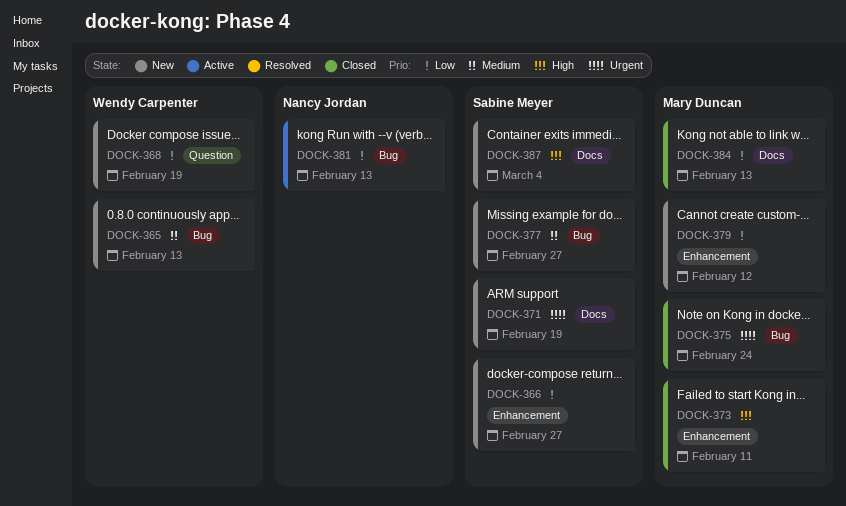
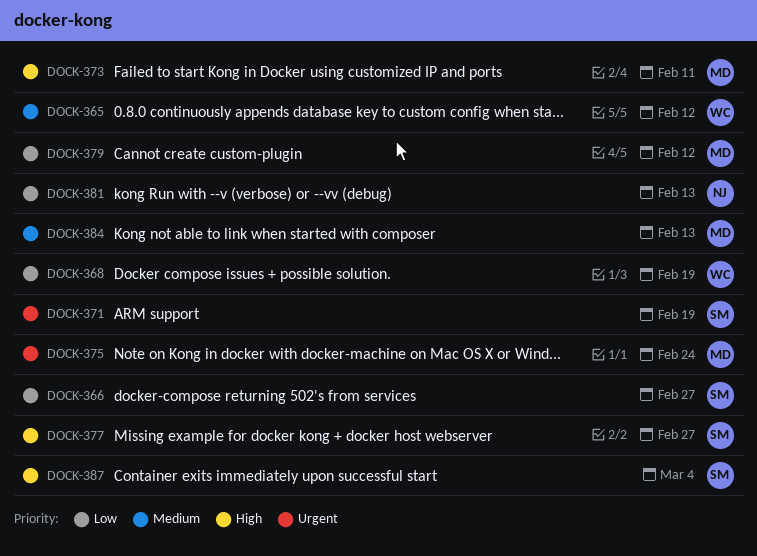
DOCK-365, due: Feb 13 -> Feb 12
DOCK-377, priority: Medium -> High
DOCK-384, priority: Low -> Medium

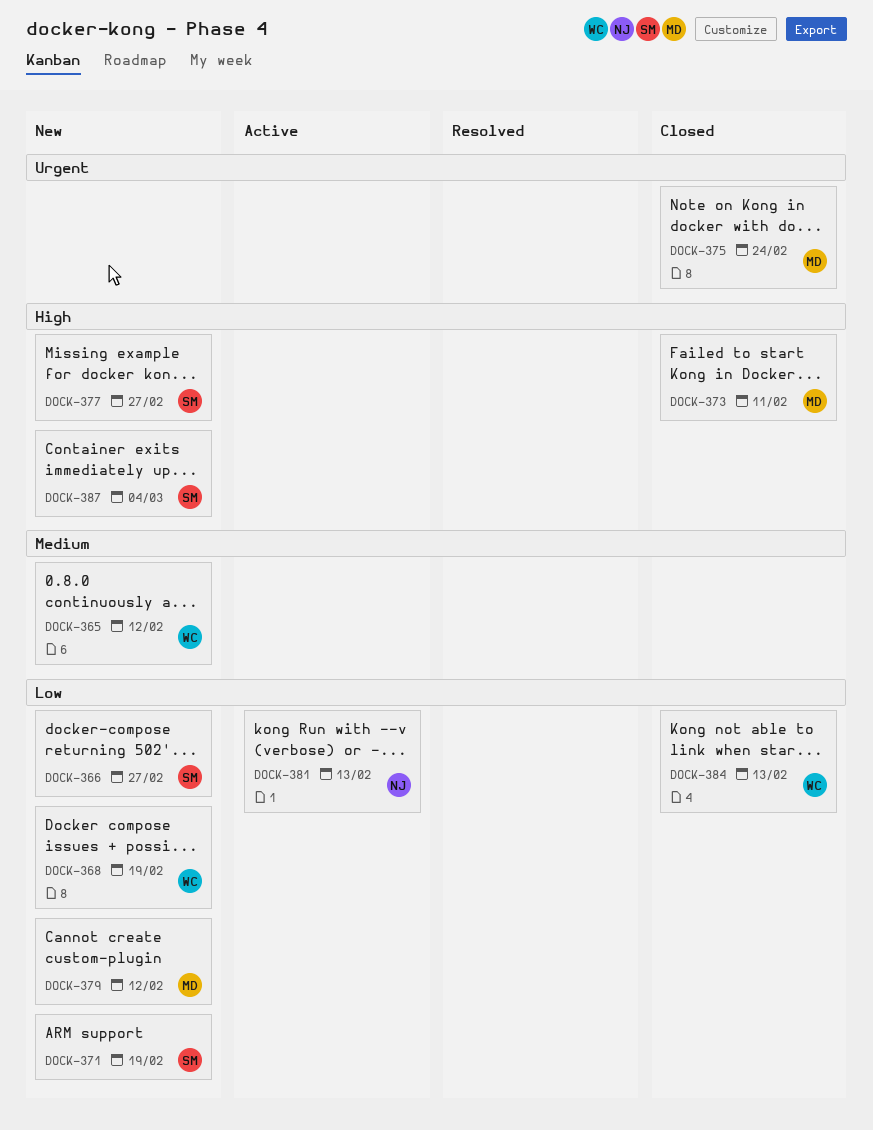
DOCK-371, priority: Urgent -> Low
DOCK-384, owner: MD -> WC
DOCK-384, priority: Medium -> Low

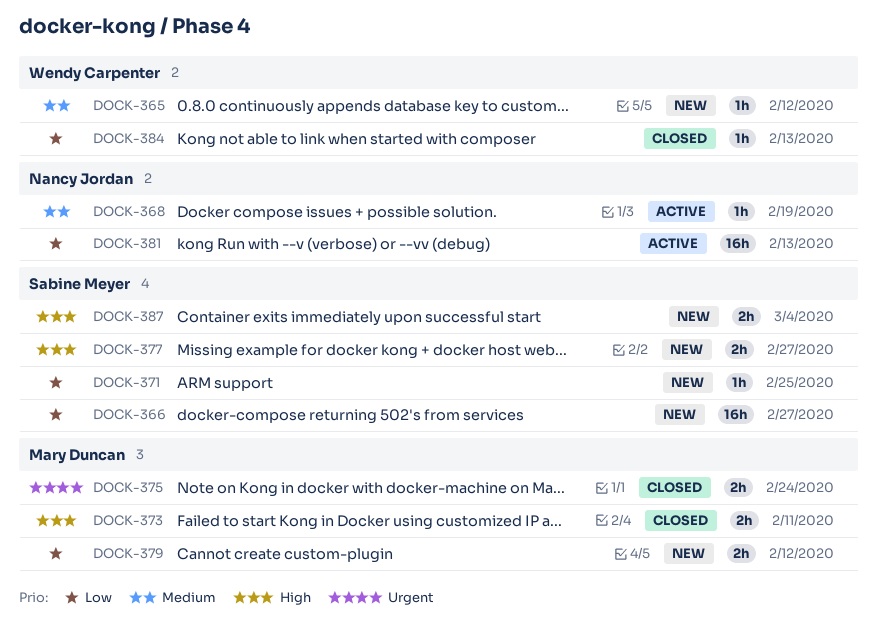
DOCK-368, status: New -> Active
DOCK-368, owner: Wendy Carpenter -> Nancy Jordan
DOCK-368, priority: Low -> Medium
DOCK-371, due: Feb 19 -> Feb 25

